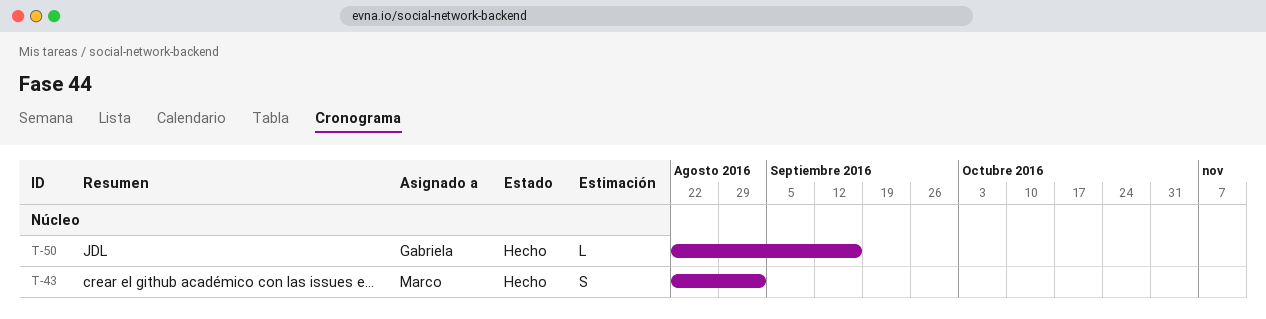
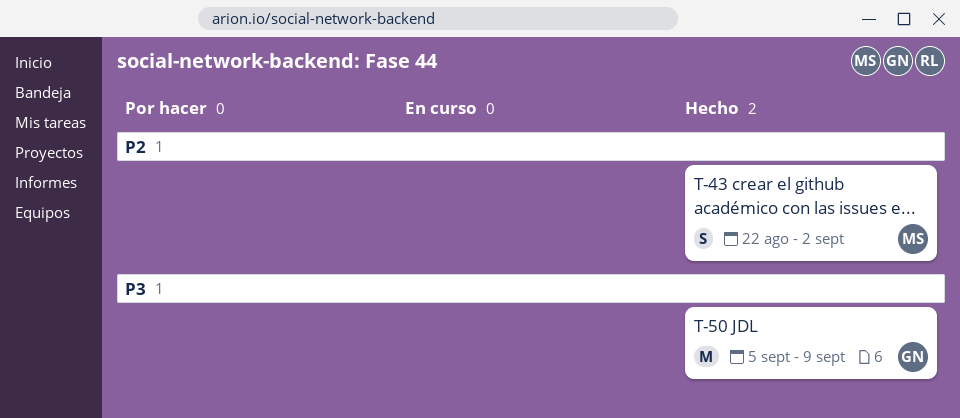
T-50, estimate: L -> M
T-50, start: Aug 22 -> Sep 5
T-50, due: Sep 16 -> Sep 9

